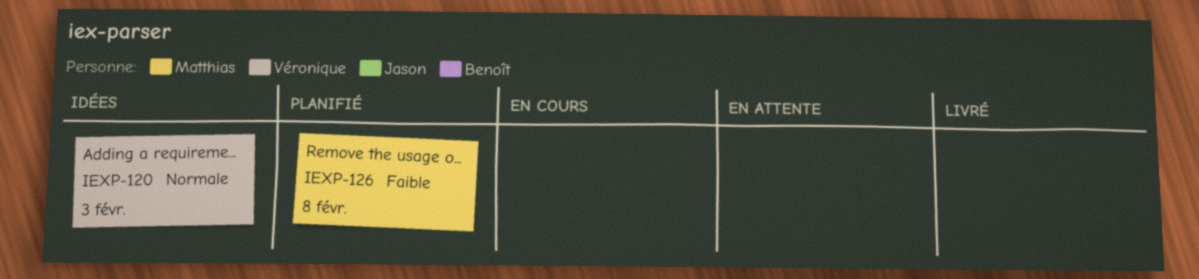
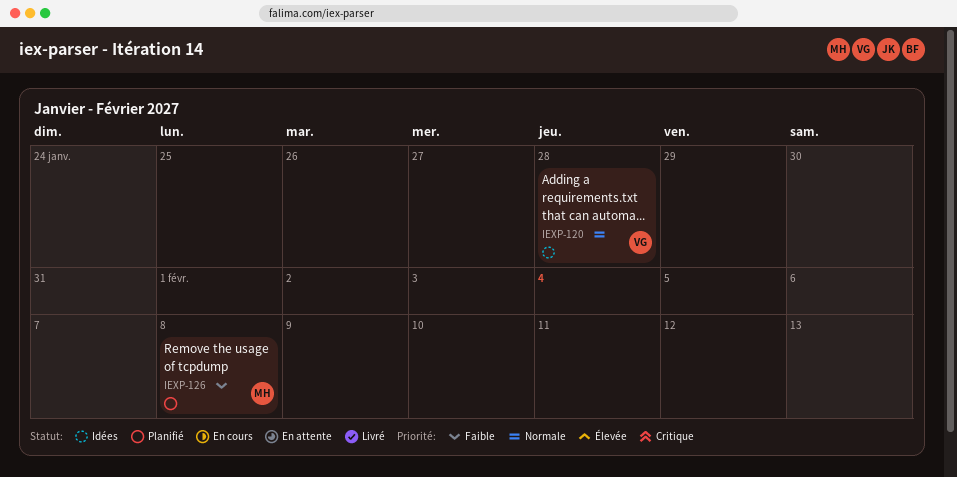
IEXP-120, due: Feb 3 -> Jan 28

